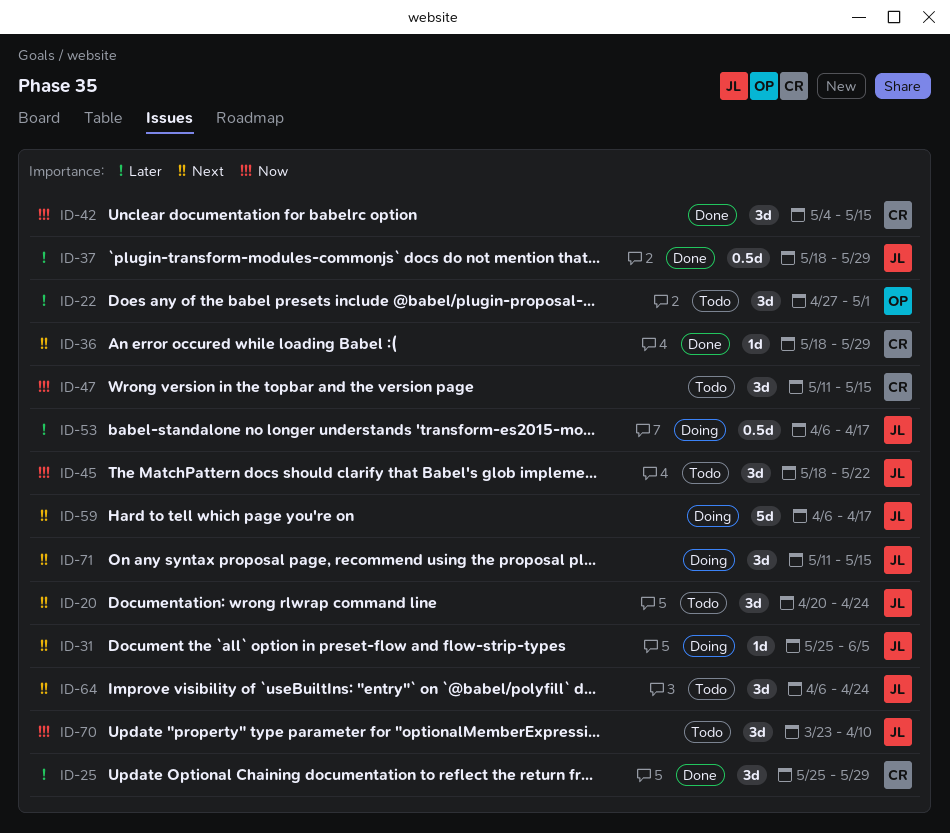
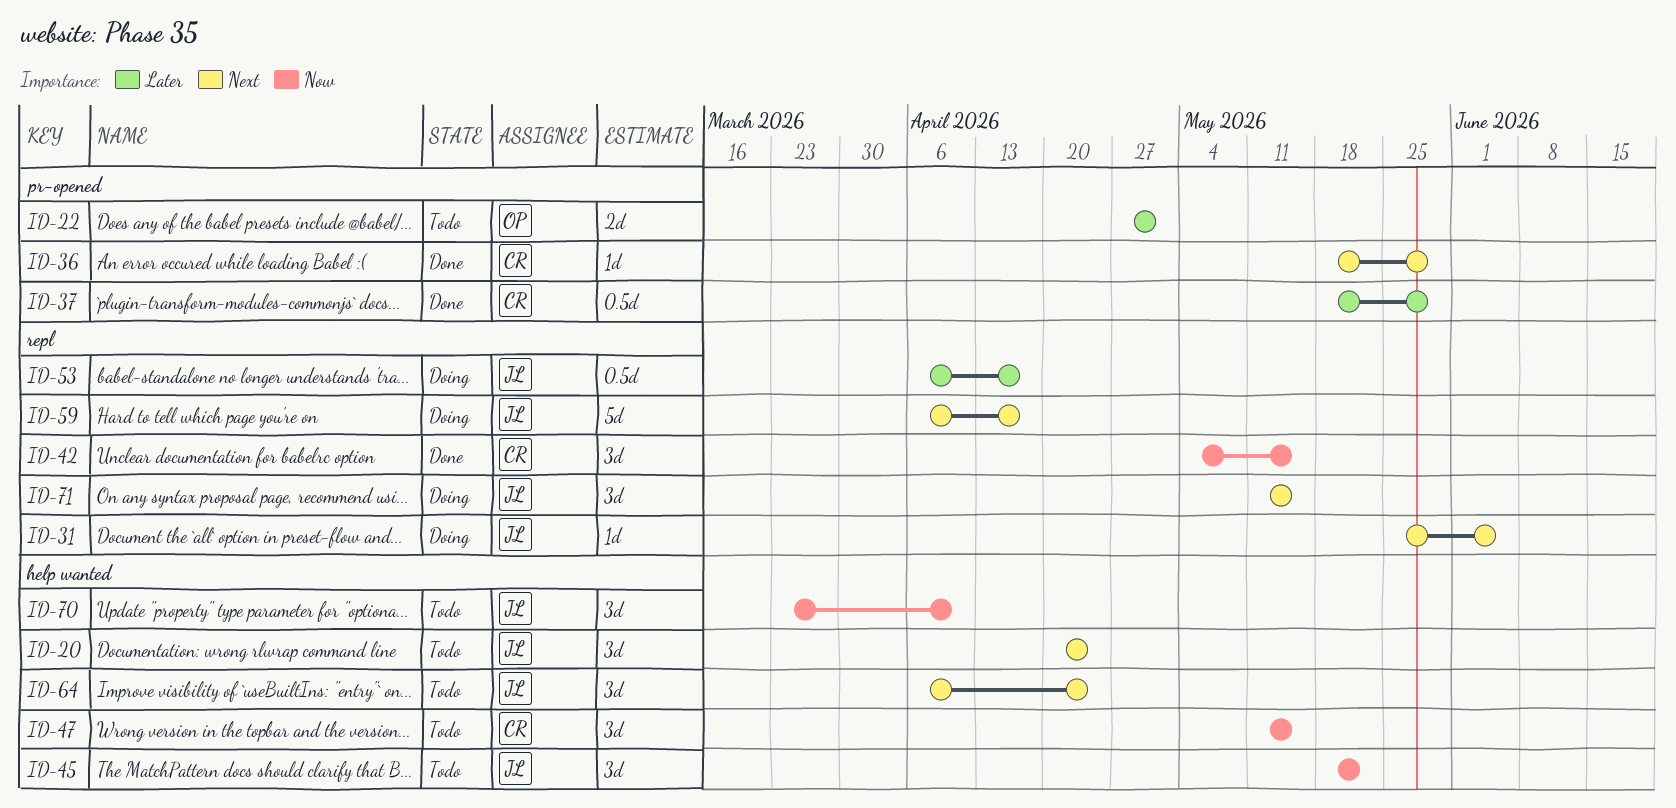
ID-22, estimate: 3d -> 2d
ID-25: present -> none
ID-37, owner: JL -> CR

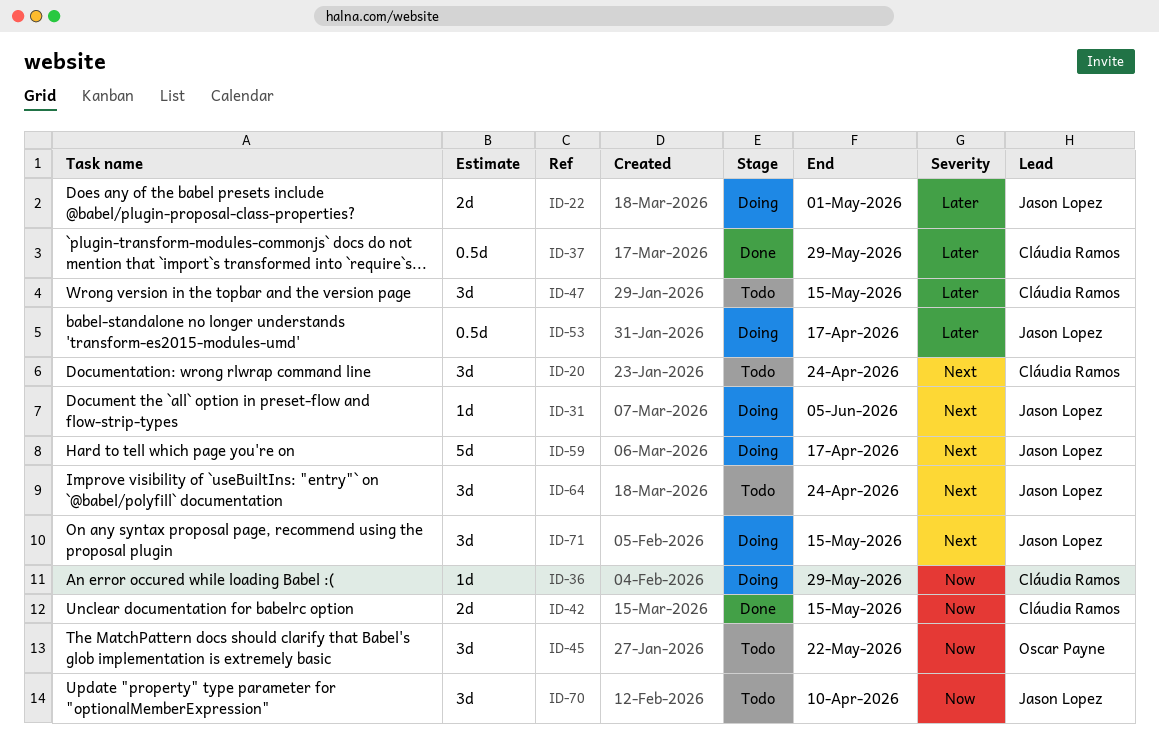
ID-20, owner: Jason Lopez -> Cláudia Ramos
ID-22, status: Todo -> Doing
ID-22, owner: Oscar Payne -> Jason Lopez
ID-36, status: Done -> Doing
ID-36, priority: Next -> Now
ID-42, estimate: 3d -> 2d
ID-45, owner: Jason Lopez -> Oscar Payne
ID-47, priority: Now -> Later

